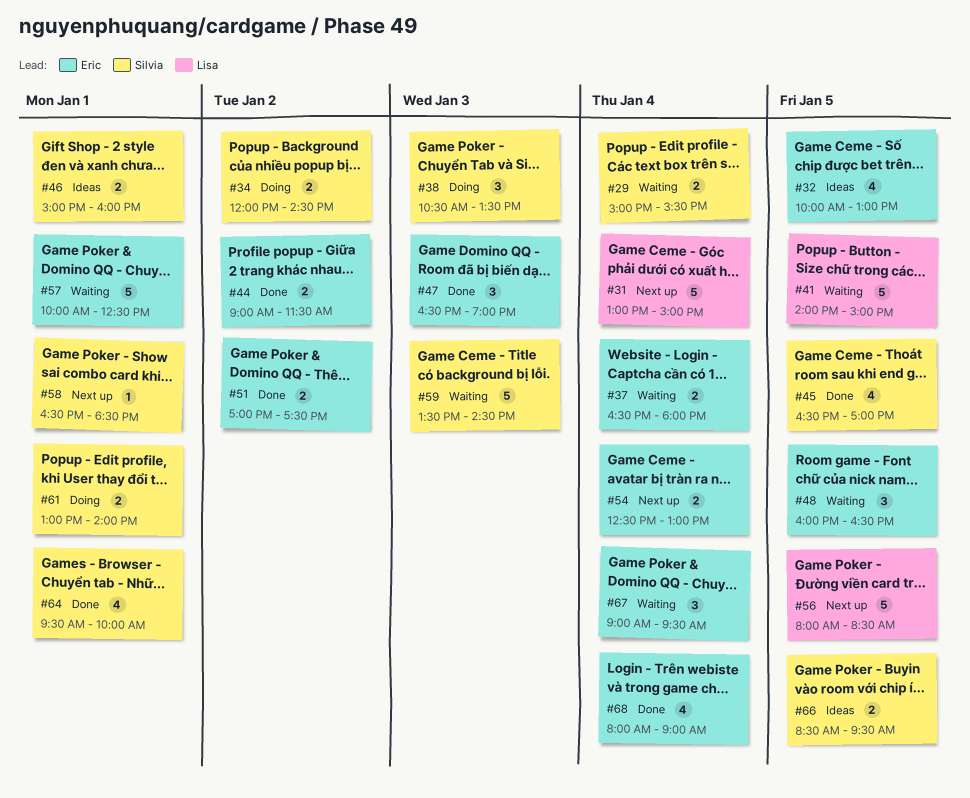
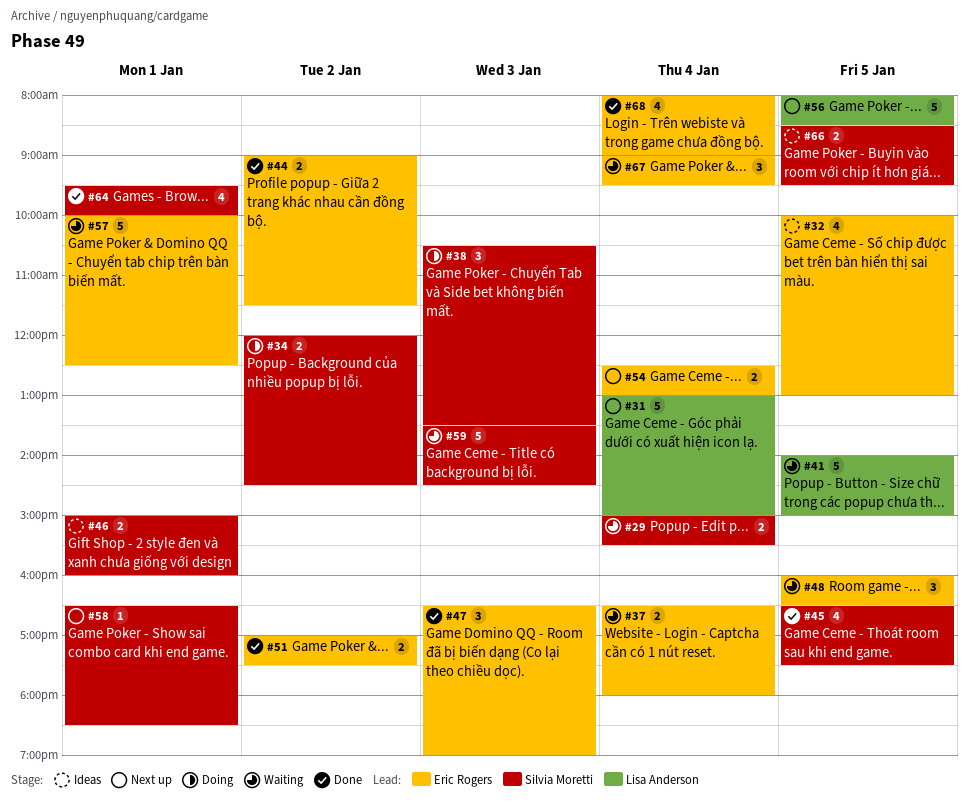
#45, ends: 17:00 -> 17:30
#61: present -> none

